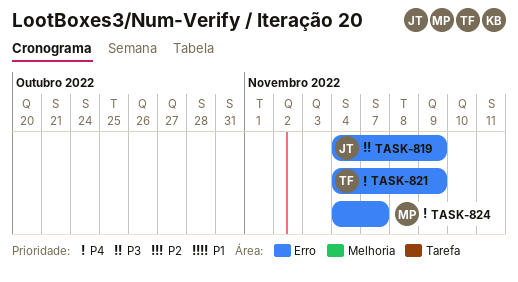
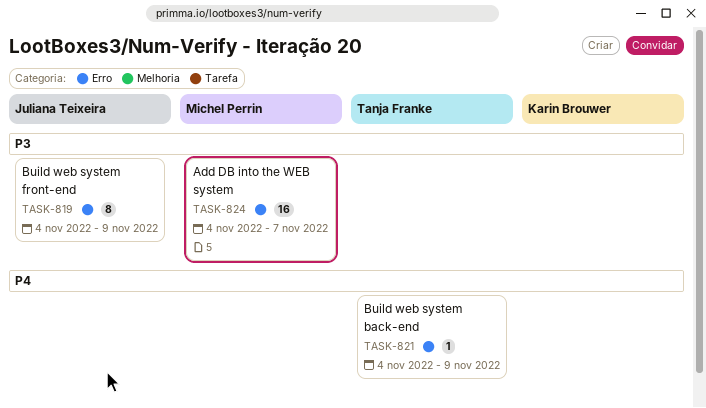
TASK-824, priority: P4 -> P3

